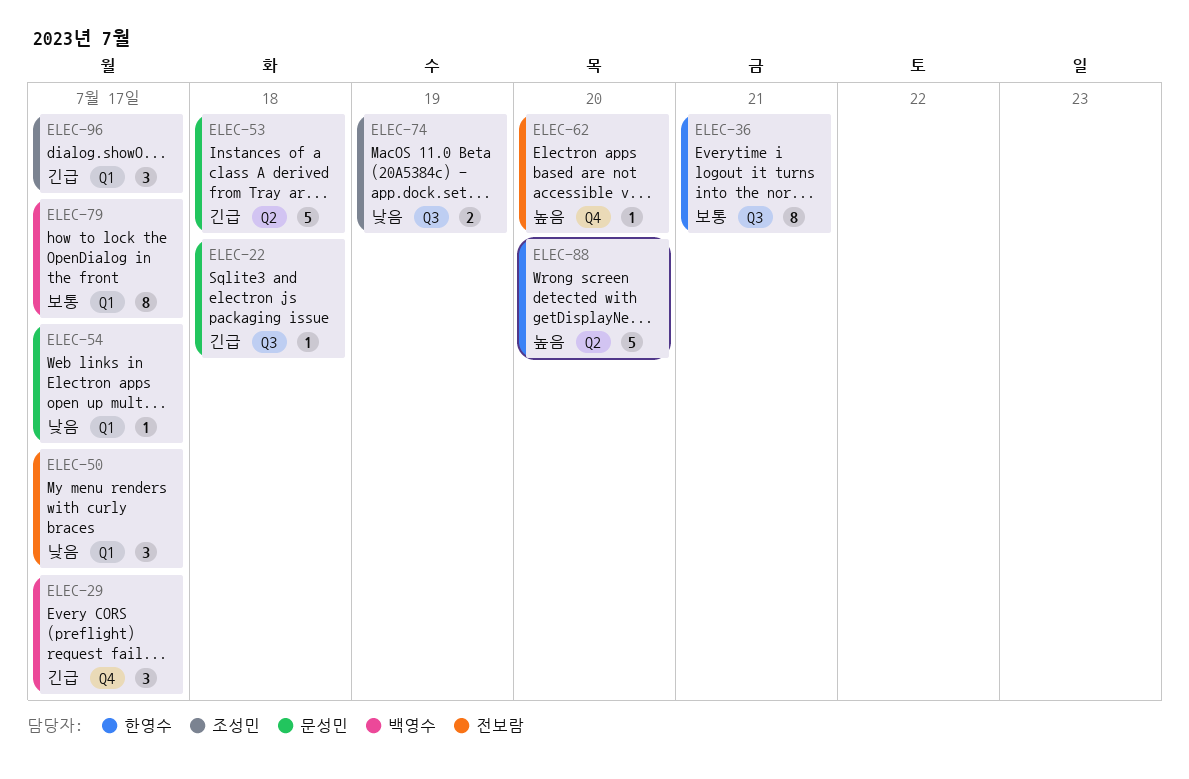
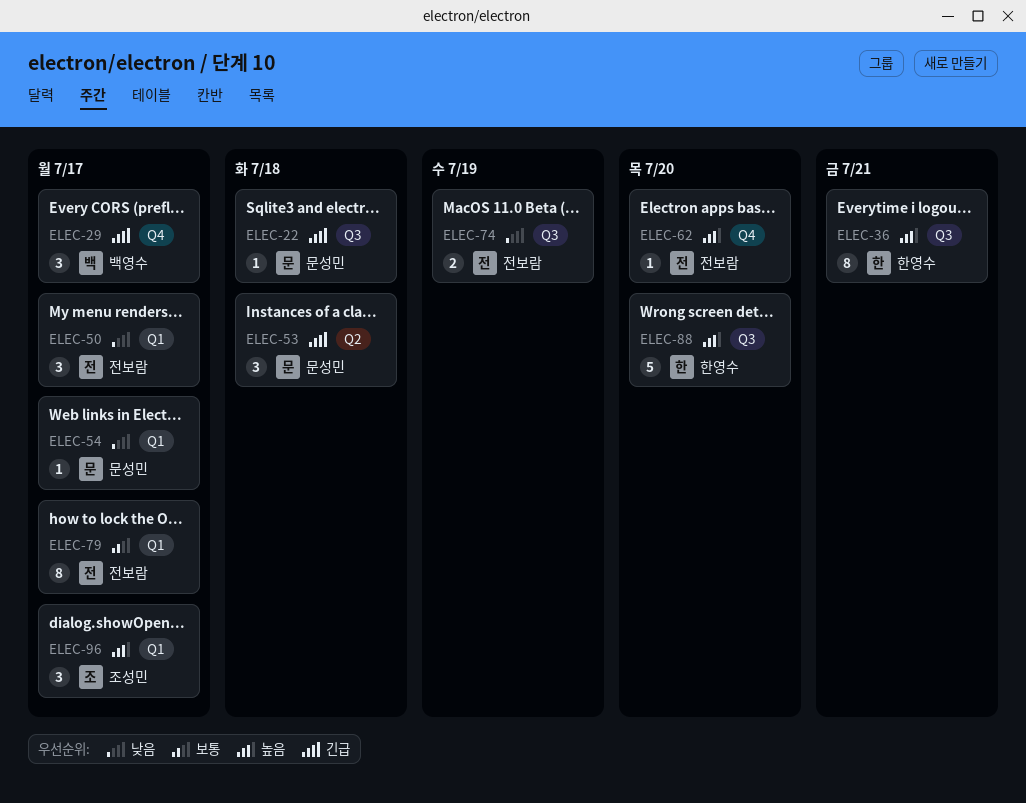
ELEC-36, priority: 보통 -> 높음
ELEC-53, estimate: 5 -> 3
ELEC-74, owner: 조성민 -> 전보람
ELEC-79, owner: 백영수 -> 전보람
ELEC-88, label: Q2 -> Q3
ELEC-96, priority: 긴급 -> 높음

